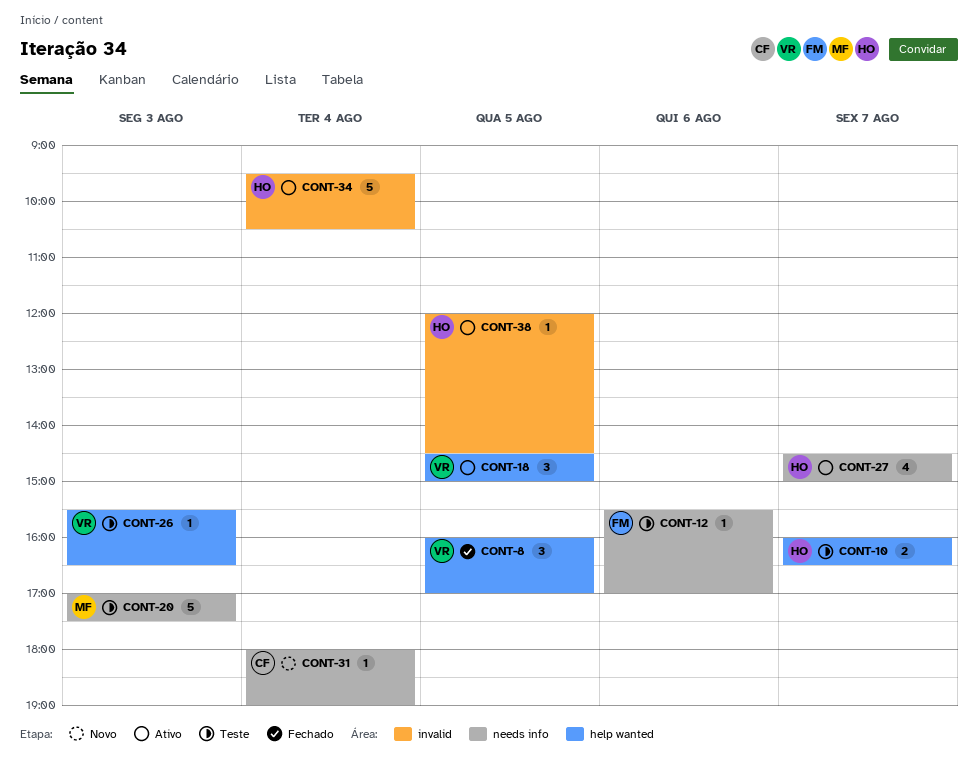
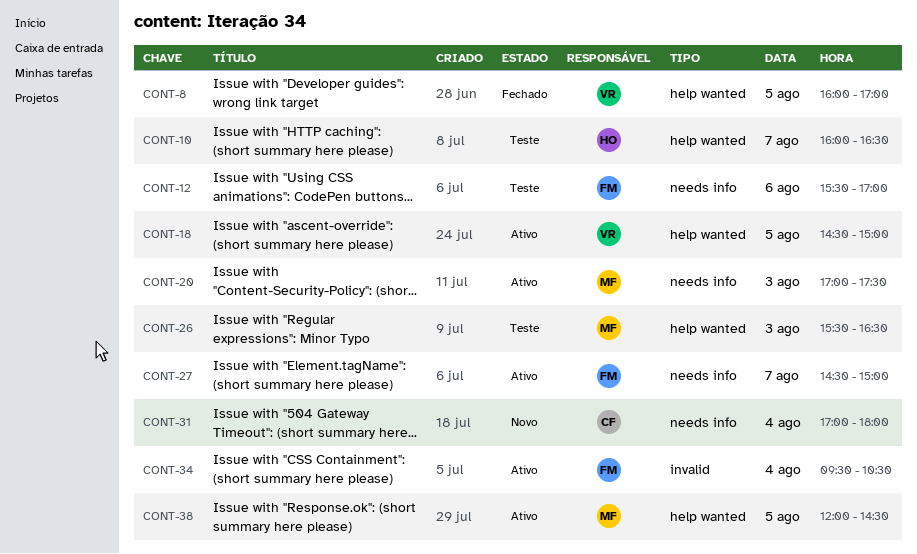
CONT-20, status: Teste -> Ativo
CONT-26, owner: VR -> MF
CONT-27, owner: HO -> FM
CONT-31, begins: 18:00 -> 17:00
CONT-31, ends: 19:00 -> 18:00
CONT-34, owner: HO -> FM
CONT-38, owner: HO -> MF
CONT-38, label: invalid -> help wanted

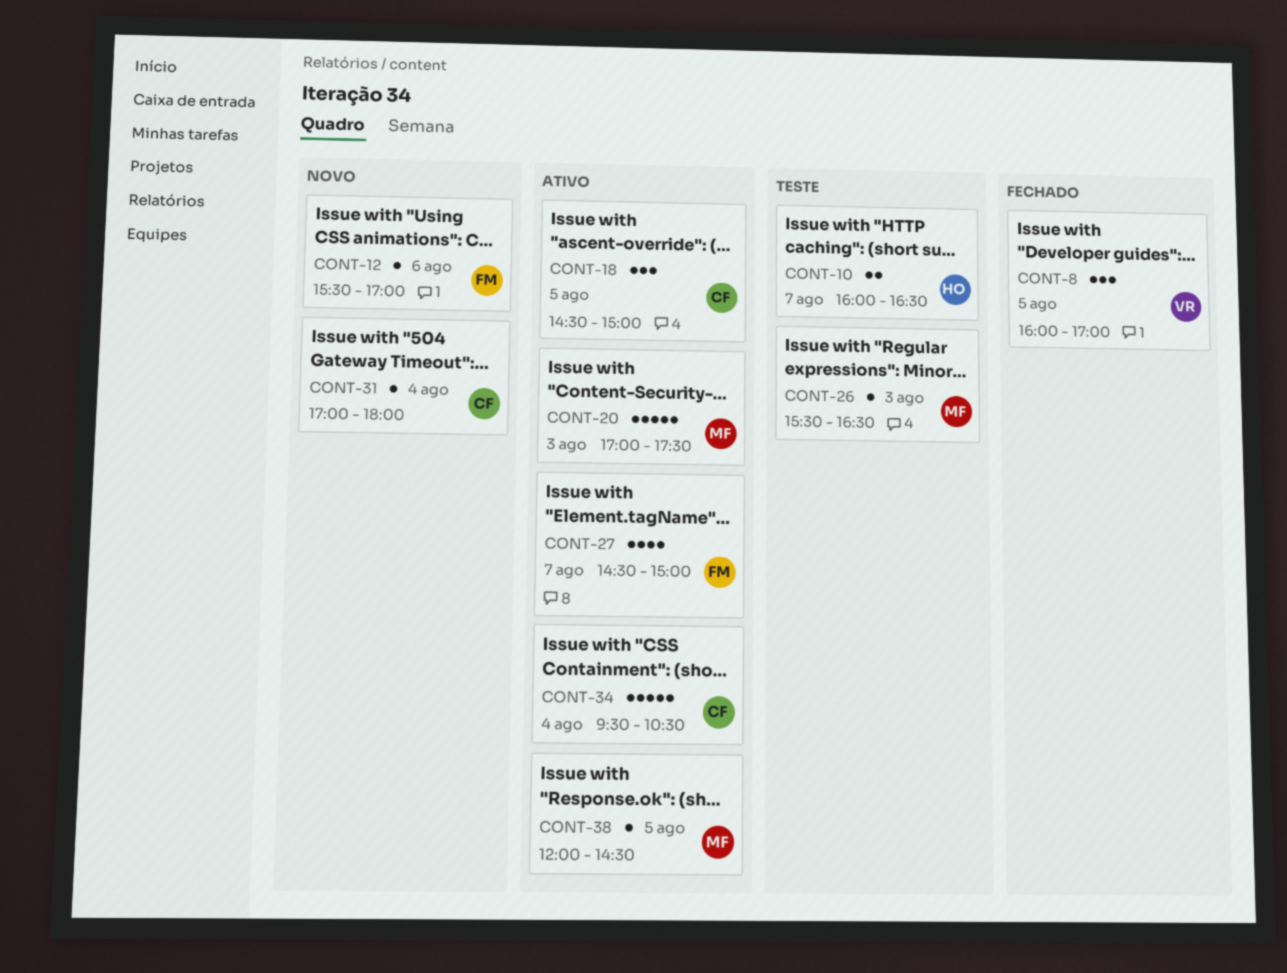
CONT-12, status: Teste -> Novo
CONT-18, owner: VR -> CF
CONT-34, owner: FM -> CF

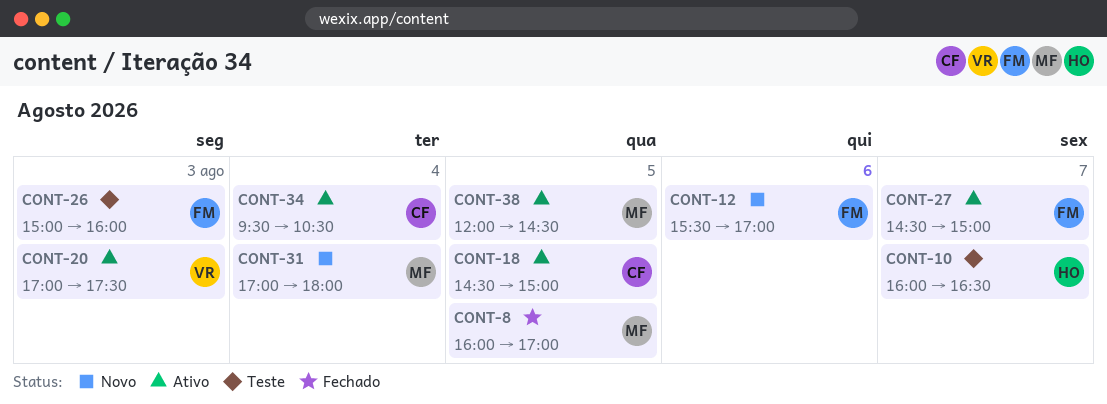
CONT-8, owner: VR -> MF
CONT-20, owner: MF -> VR
CONT-26, owner: MF -> FM
CONT-26, begins: 15:30 -> 15:00
CONT-26, ends: 16:30 -> 16:00
CONT-31, owner: CF -> MF

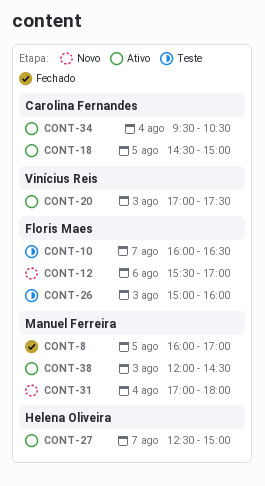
CONT-10, owner: Helena Oliveira -> Floris Maes
CONT-27, owner: Floris Maes -> Helena Oliveira
CONT-27, begins: 14:30 -> 12:30
CONT-38, day: Aug 5 -> Aug 3

